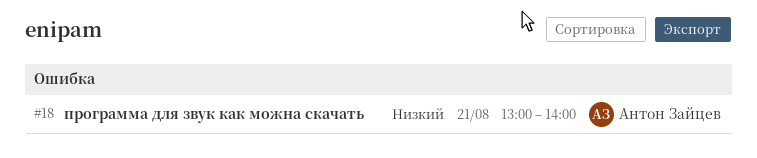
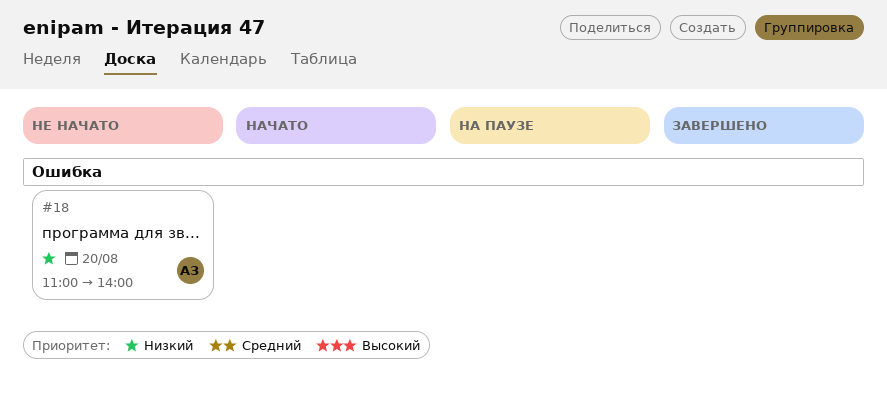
#18, day: Aug 21 -> Aug 20
#18, begins: 13:00 -> 11:00

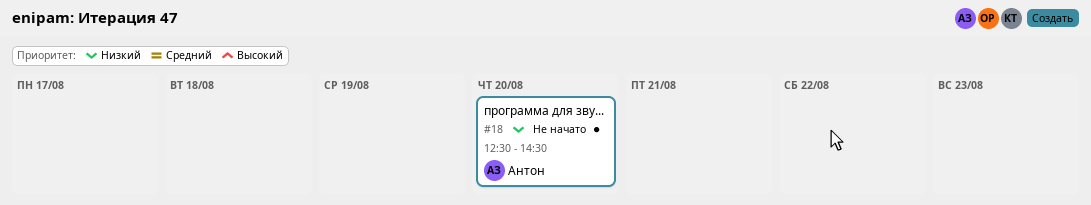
#18, begins: 11:00 -> 12:30
#18, ends: 14:00 -> 14:30

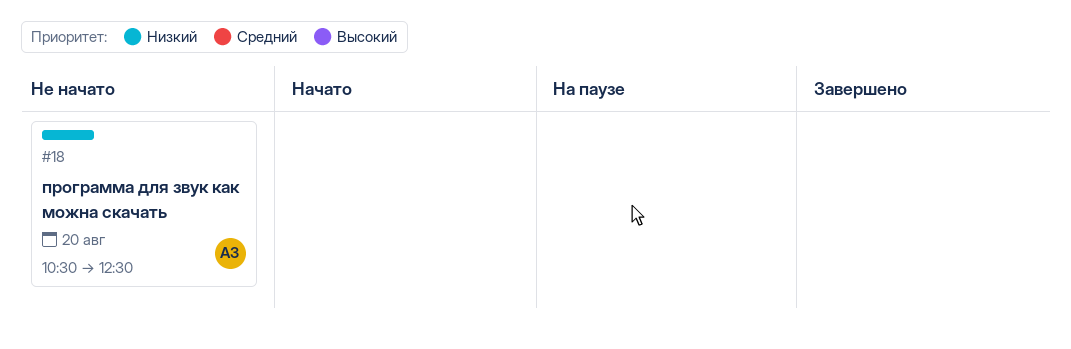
#18, begins: 12:30 -> 10:30
#18, ends: 14:30 -> 12:30

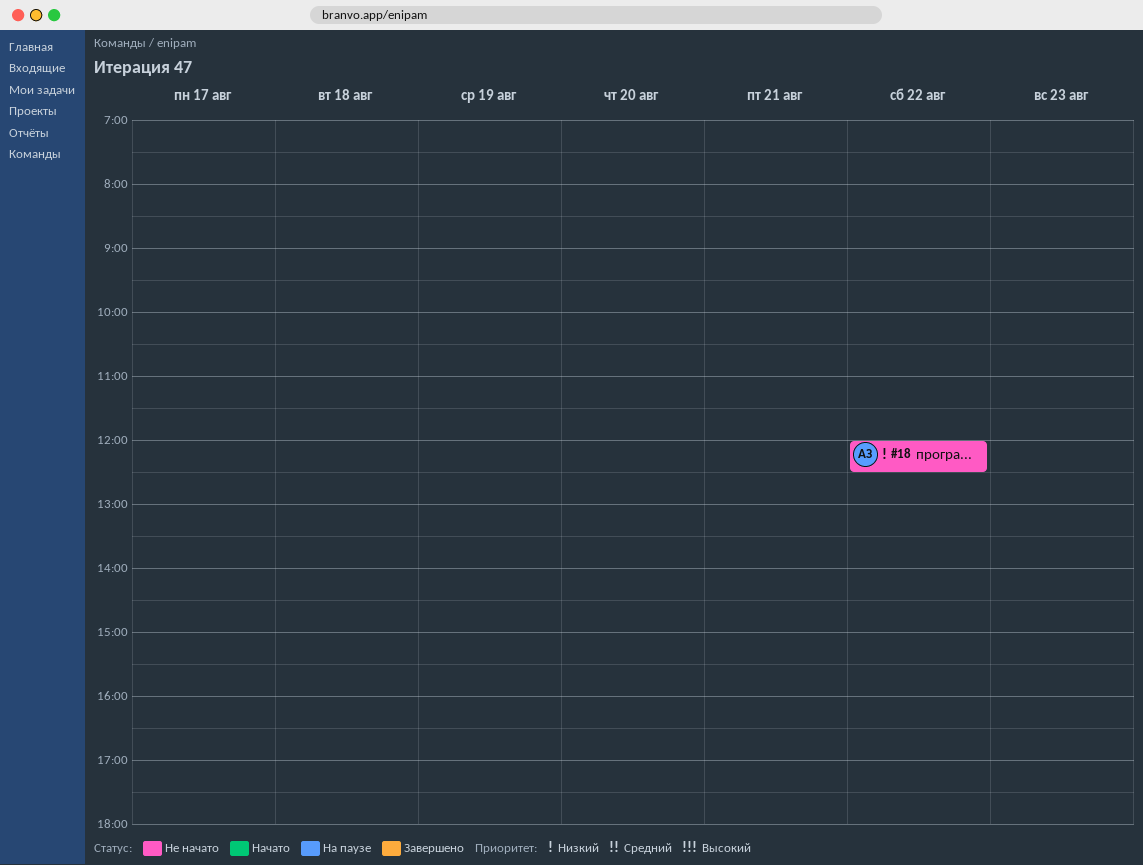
#18, day: Aug 20 -> Aug 22
#18, begins: 10:30 -> 12:00

